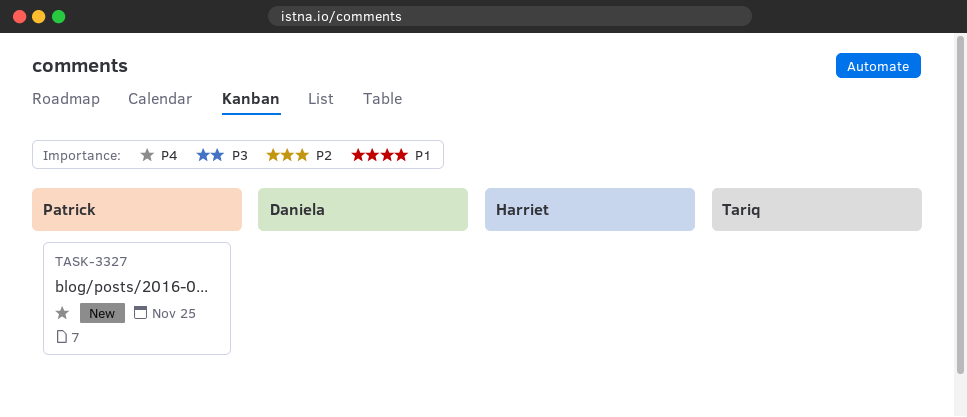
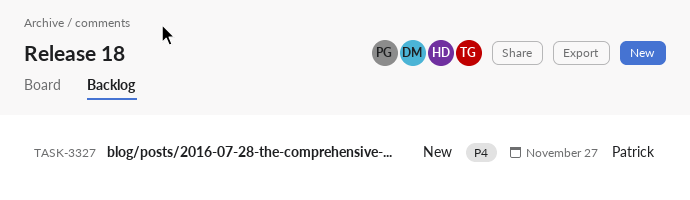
TASK-3327, due: Nov 25 -> Nov 27

